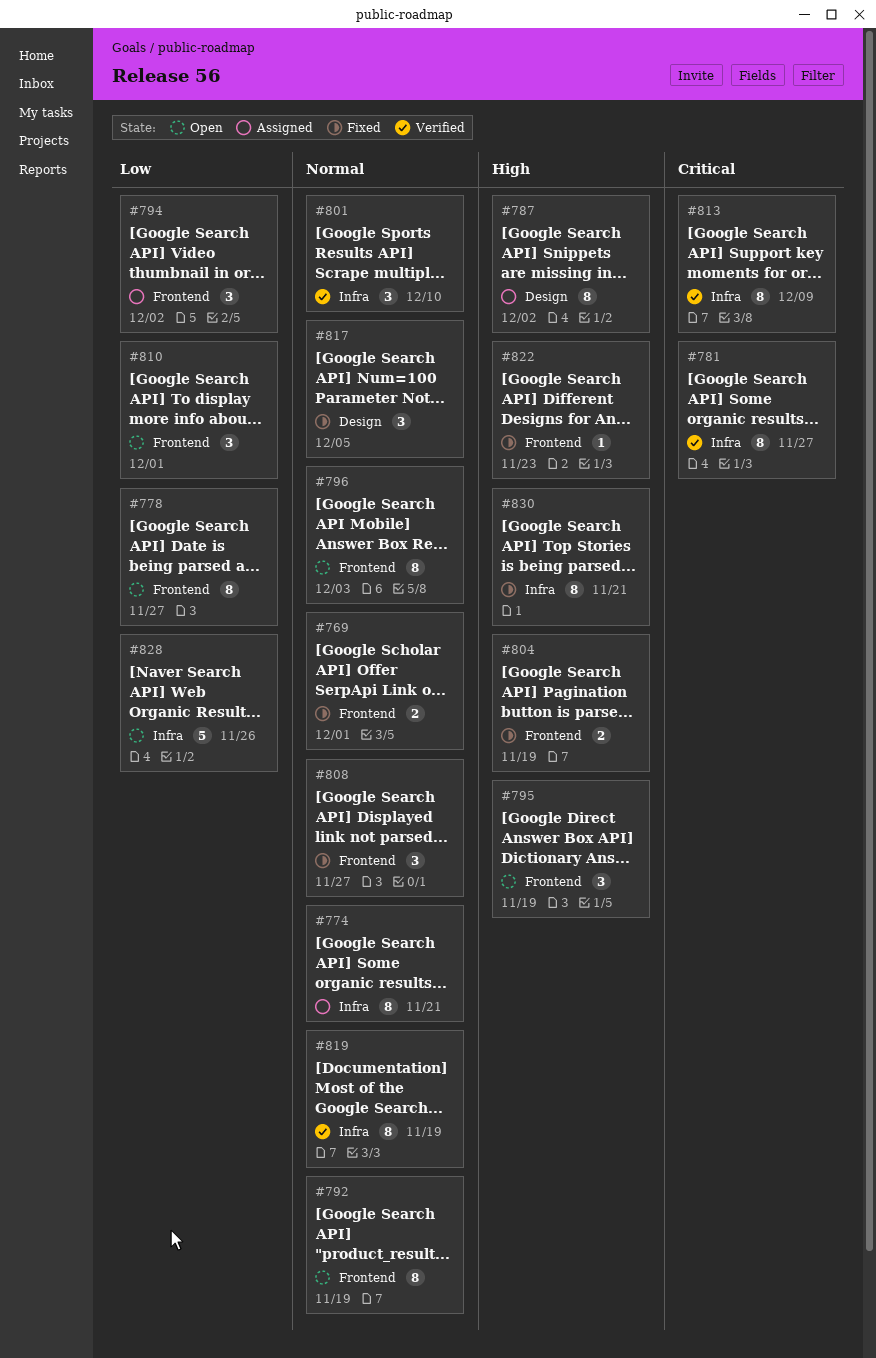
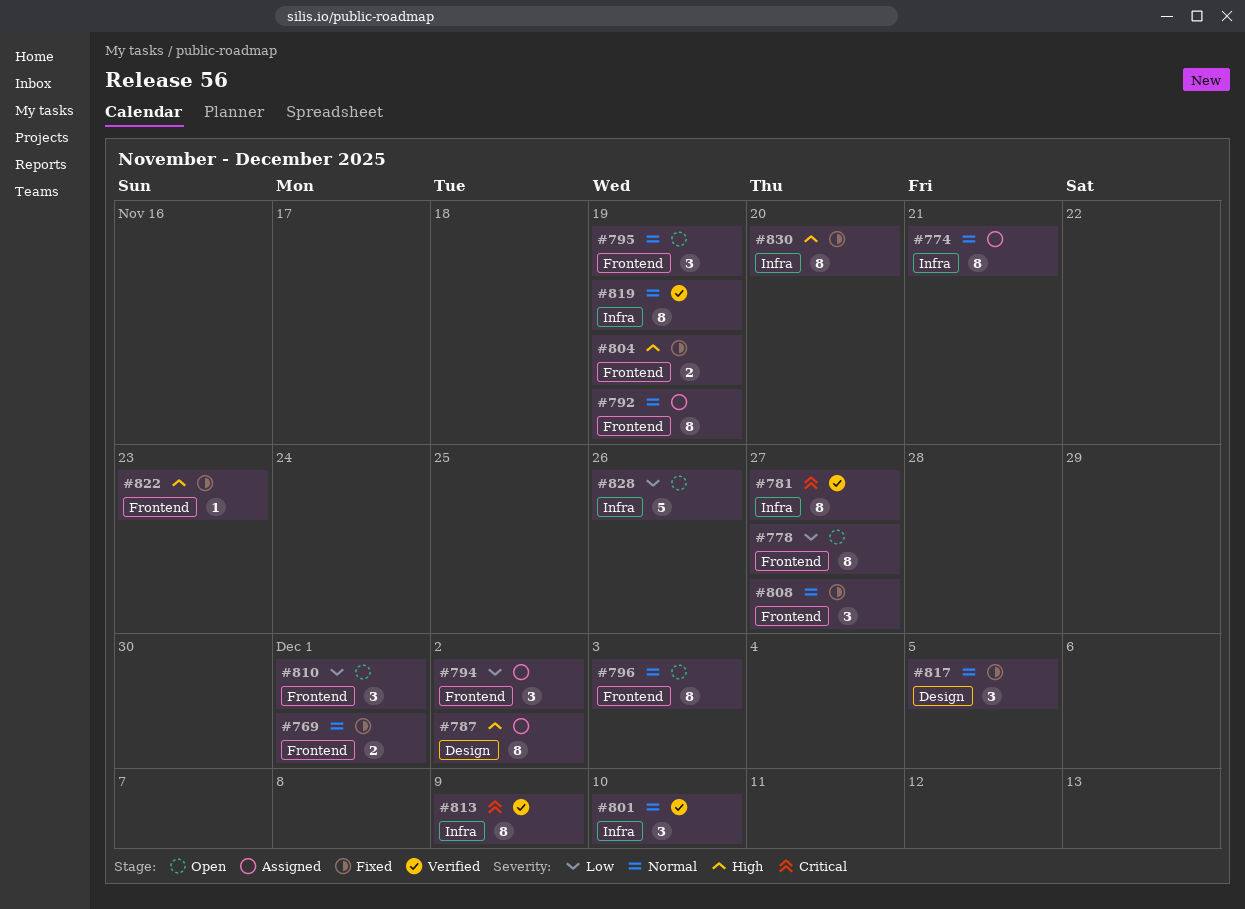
#792, status: Open -> Assigned
#795, priority: High -> Normal
#830, due: Nov 21 -> Nov 20

